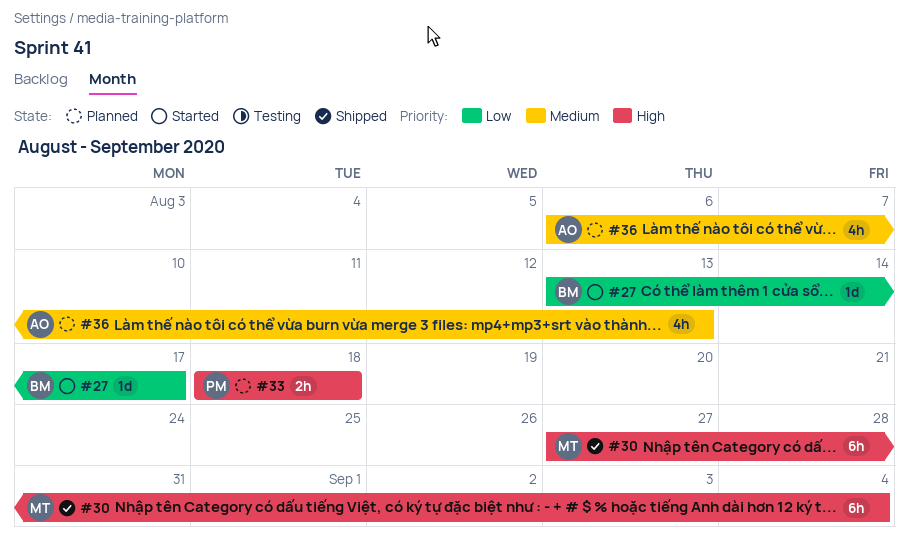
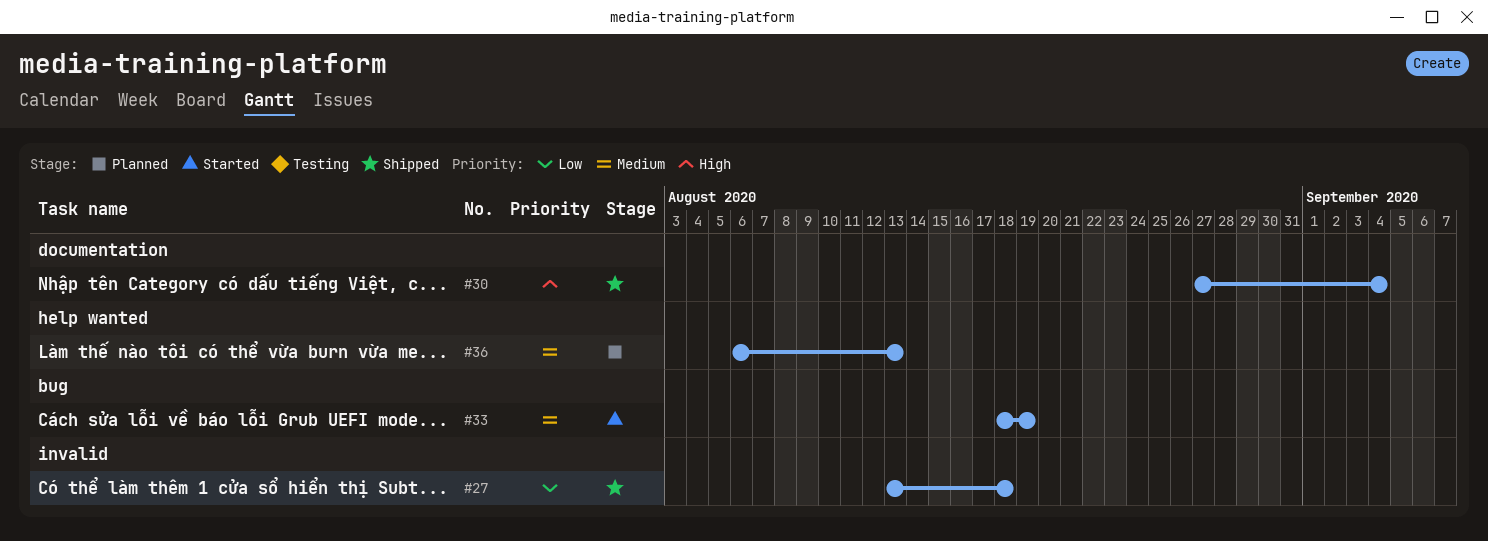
#27, status: Started -> Shipped
#27, due: Aug 17 -> Aug 18
#33, status: Planned -> Started
#33, priority: High -> Medium
#33, due: Aug 18 -> Aug 19

